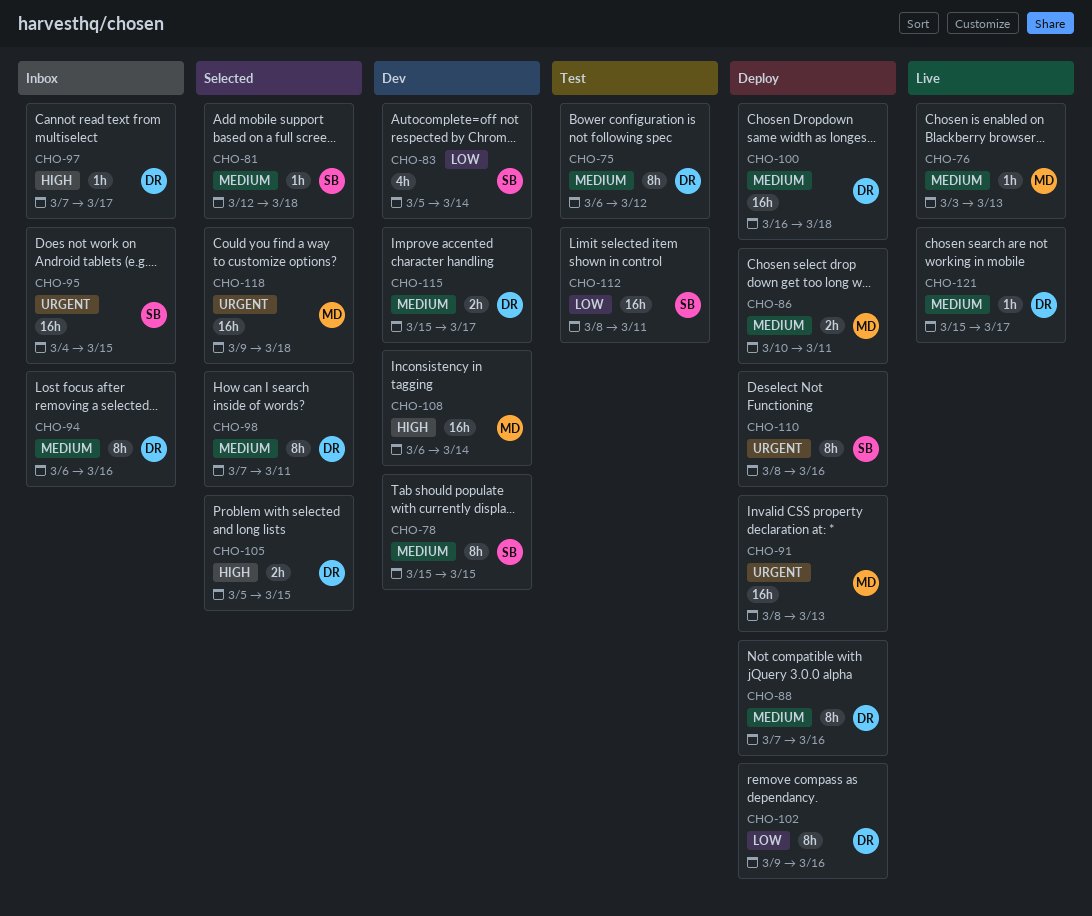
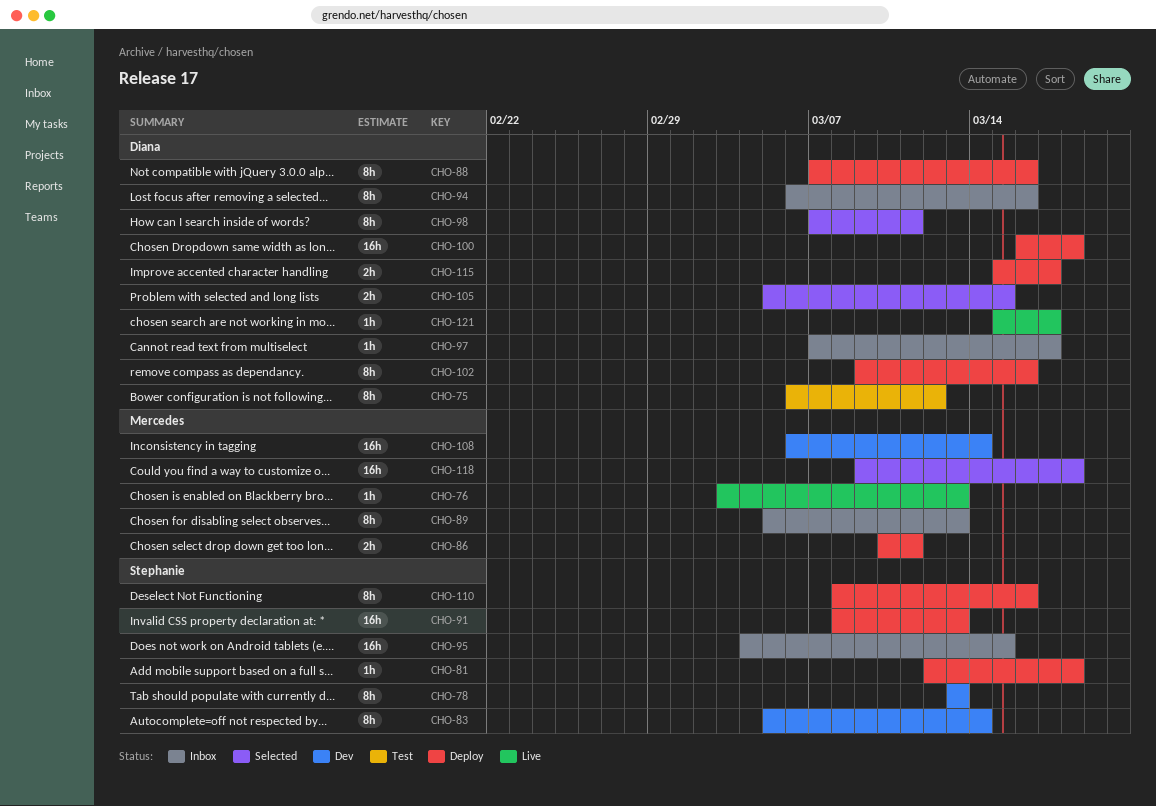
CHO-78, start: Mar 15 -> Mar 13
CHO-78, due: Mar 15 -> Mar 13
CHO-81, status: Selected -> Deploy
CHO-83, estimate: 4h -> 8h
CHO-89: none -> present
CHO-91, owner: Mercedes -> Stephanie
CHO-112: present -> none
CHO-115, status: Dev -> Deploy

